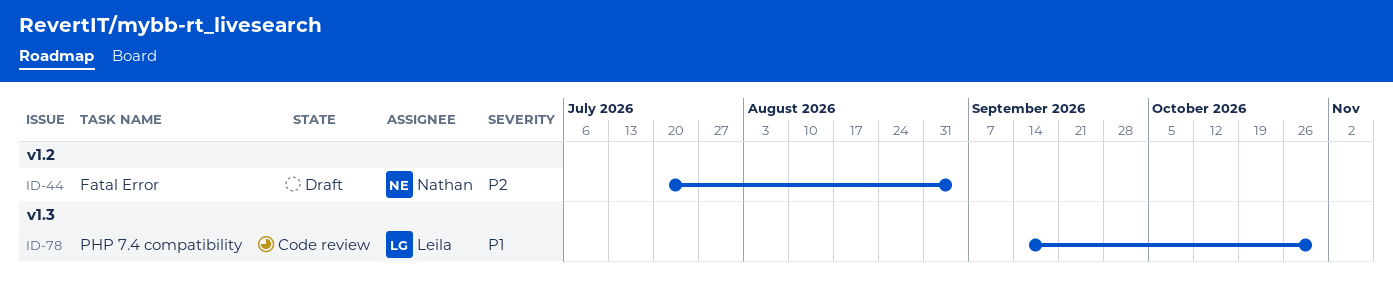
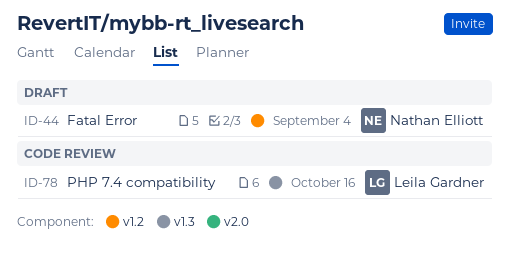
ID-78, due: Oct 30 -> Oct 16

